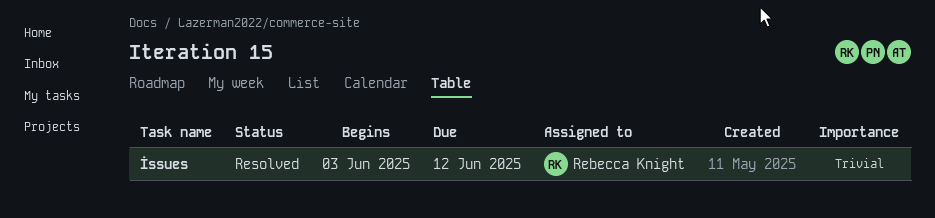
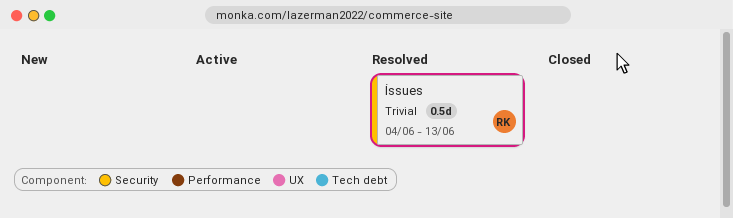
İssues, start: Jun 3 -> Jun 4
İssues, due: Jun 12 -> Jun 13

